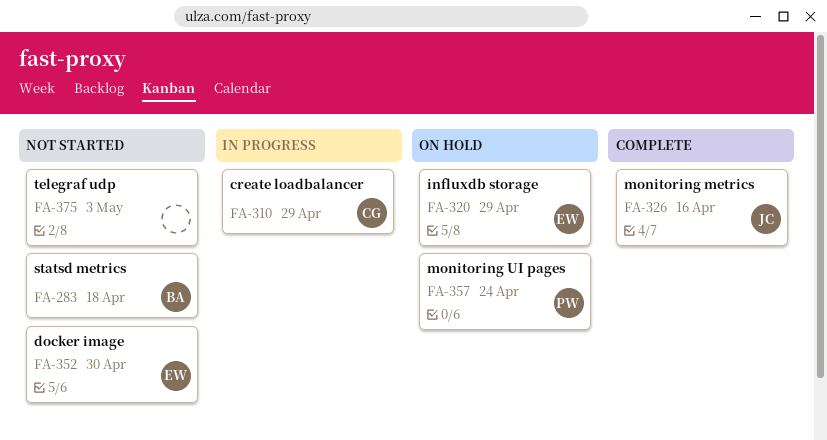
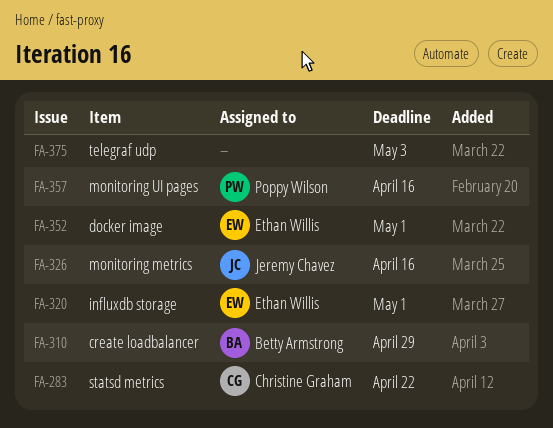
FA-283, owner: Betty Armstrong -> Christine Graham
FA-283, due: Apr 18 -> Apr 22
FA-310, owner: Christine Graham -> Betty Armstrong
FA-320, due: Apr 29 -> May 1
FA-352, due: Apr 30 -> May 1
FA-357, due: Apr 24 -> Apr 16

